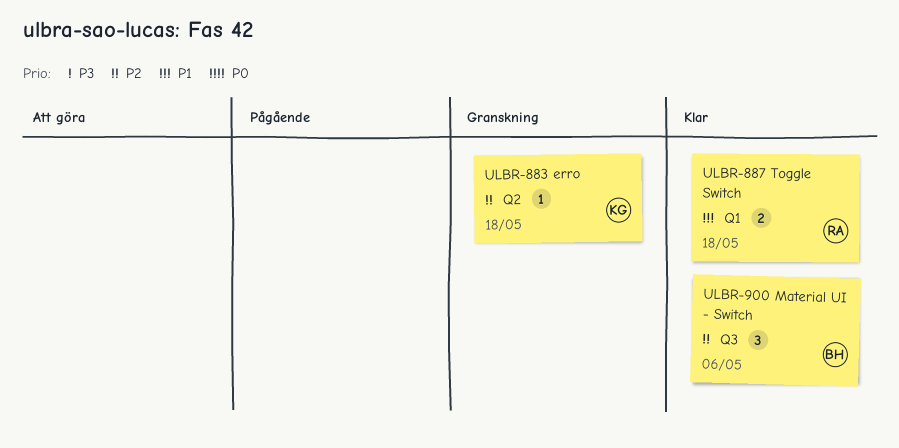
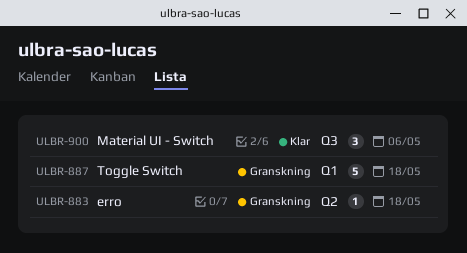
ULBR-887, status: Klar -> Granskning
ULBR-887, estimate: 2 -> 5

